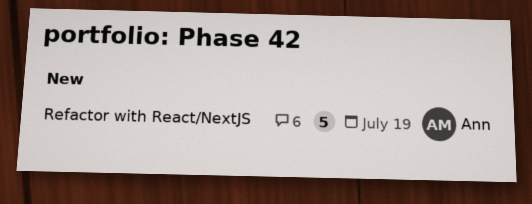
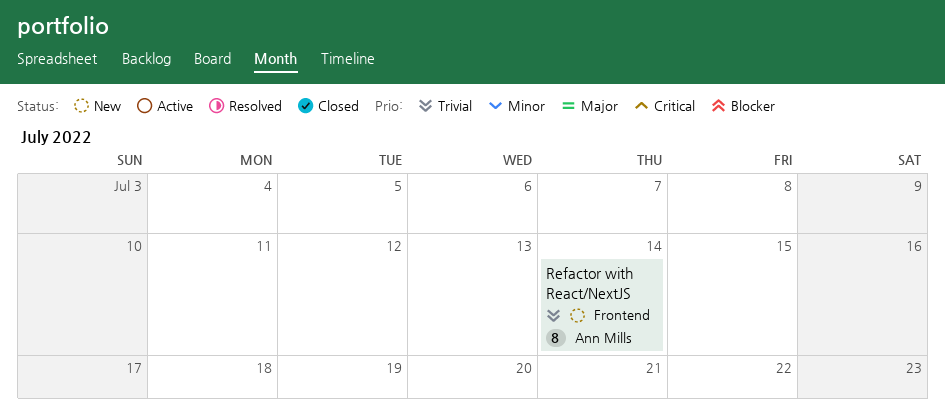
Refactor with React/NextJS, estimate: 5 -> 8
Refactor with React/NextJS, due: Jul 19 -> Jul 14

